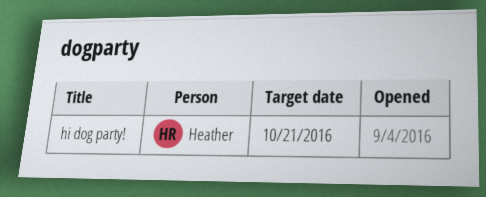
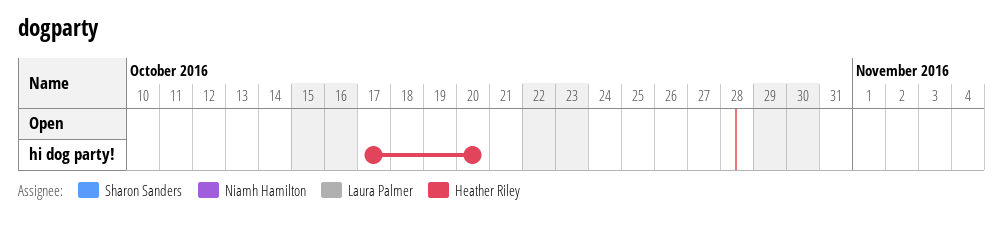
hi dog party!, due: Oct 21 -> Oct 20

